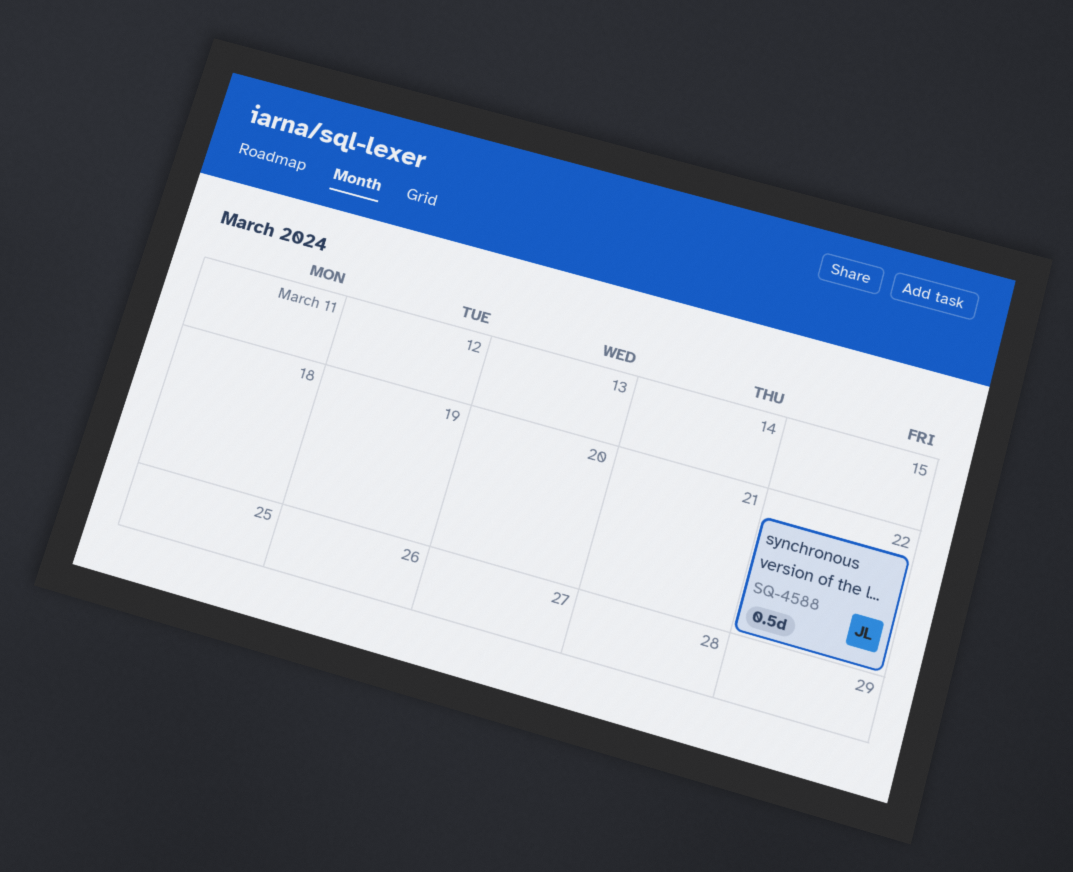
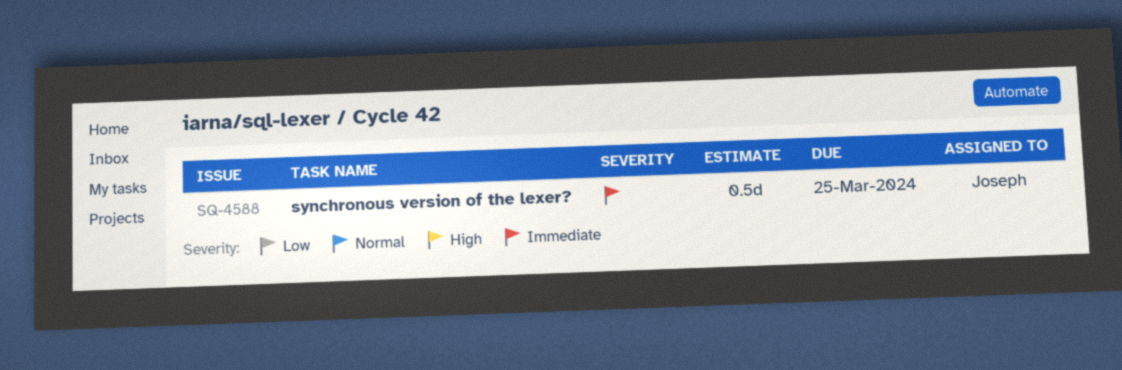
SQ-4588, due: Mar 22 -> Mar 25

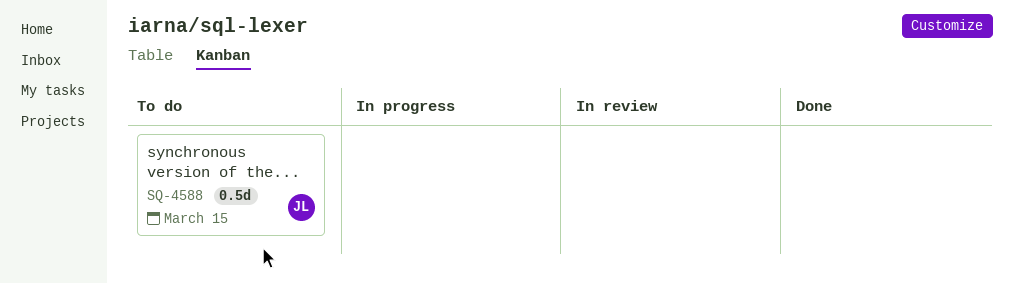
SQ-4588, due: Mar 25 -> Mar 15

